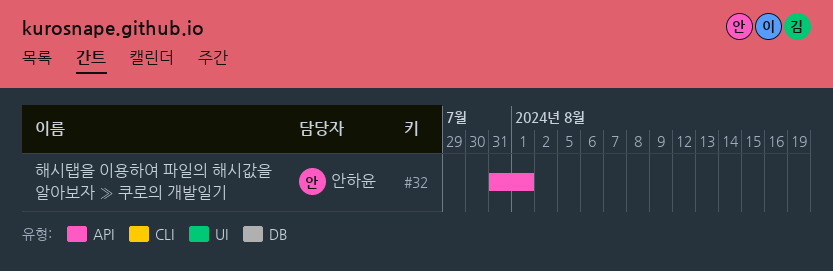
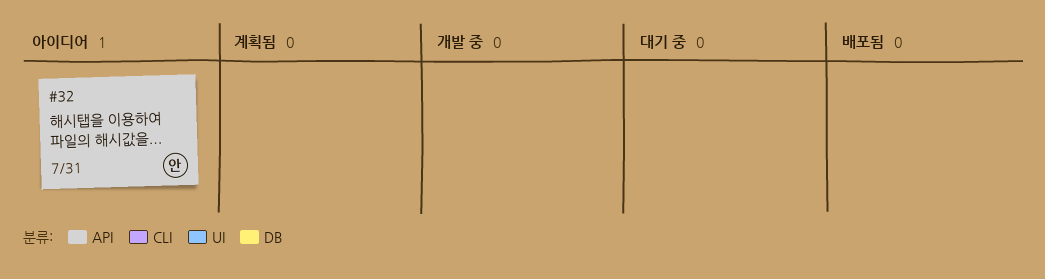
#32, due: Aug 1 -> Jul 31

